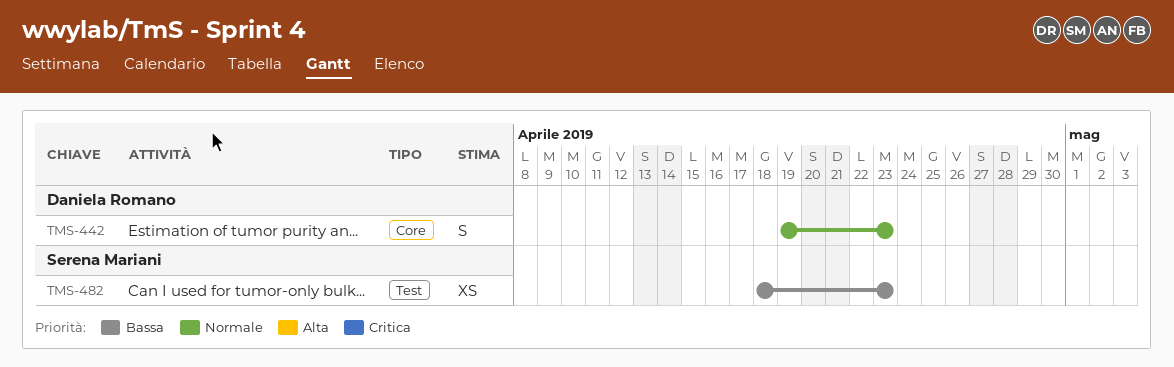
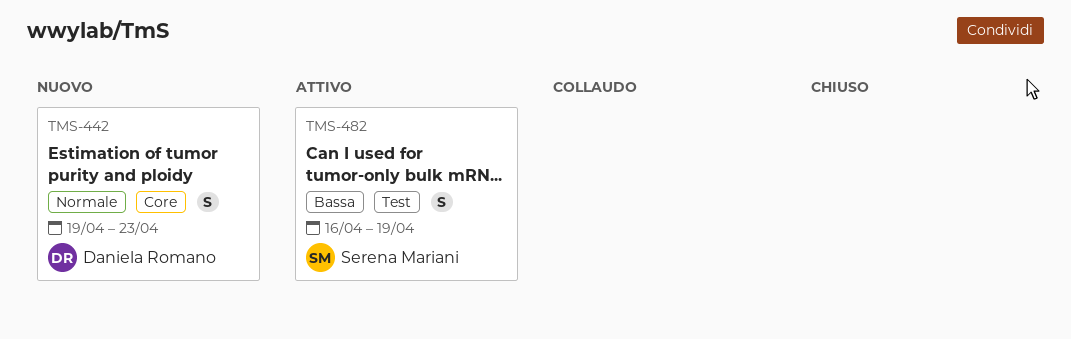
TMS-482, estimate: XS -> S
TMS-482, start: Apr 18 -> Apr 16
TMS-482, due: Apr 23 -> Apr 19

